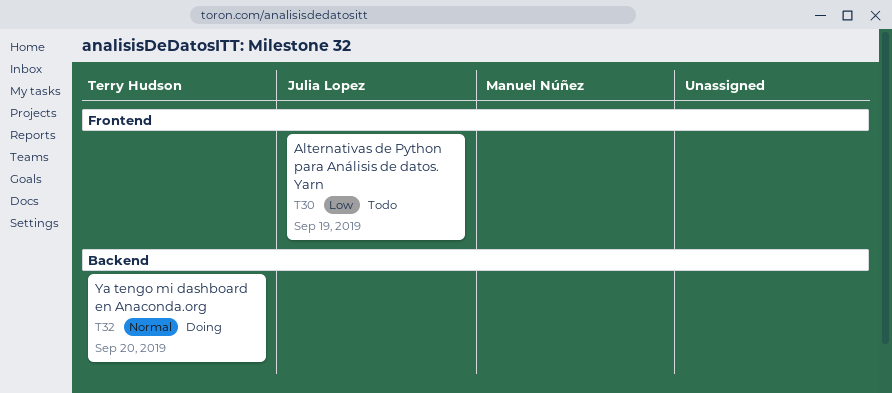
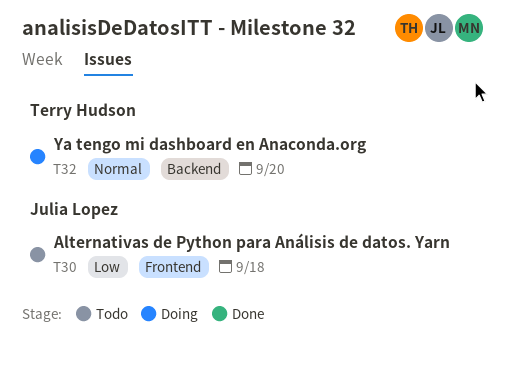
T30, due: Sep 19 -> Sep 18

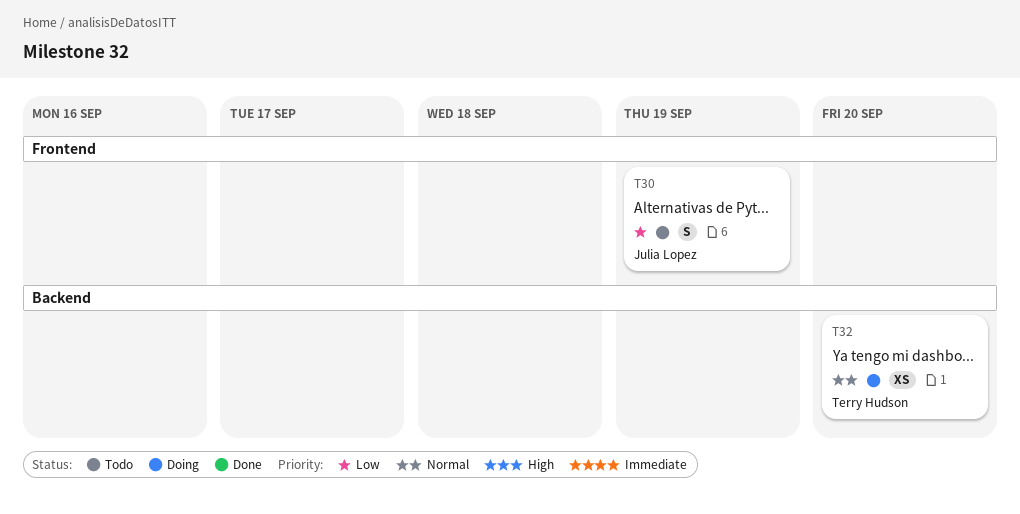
T30, due: Sep 18 -> Sep 19

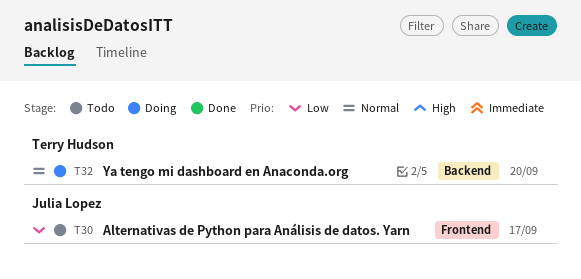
T30, due: Sep 19 -> Sep 17

